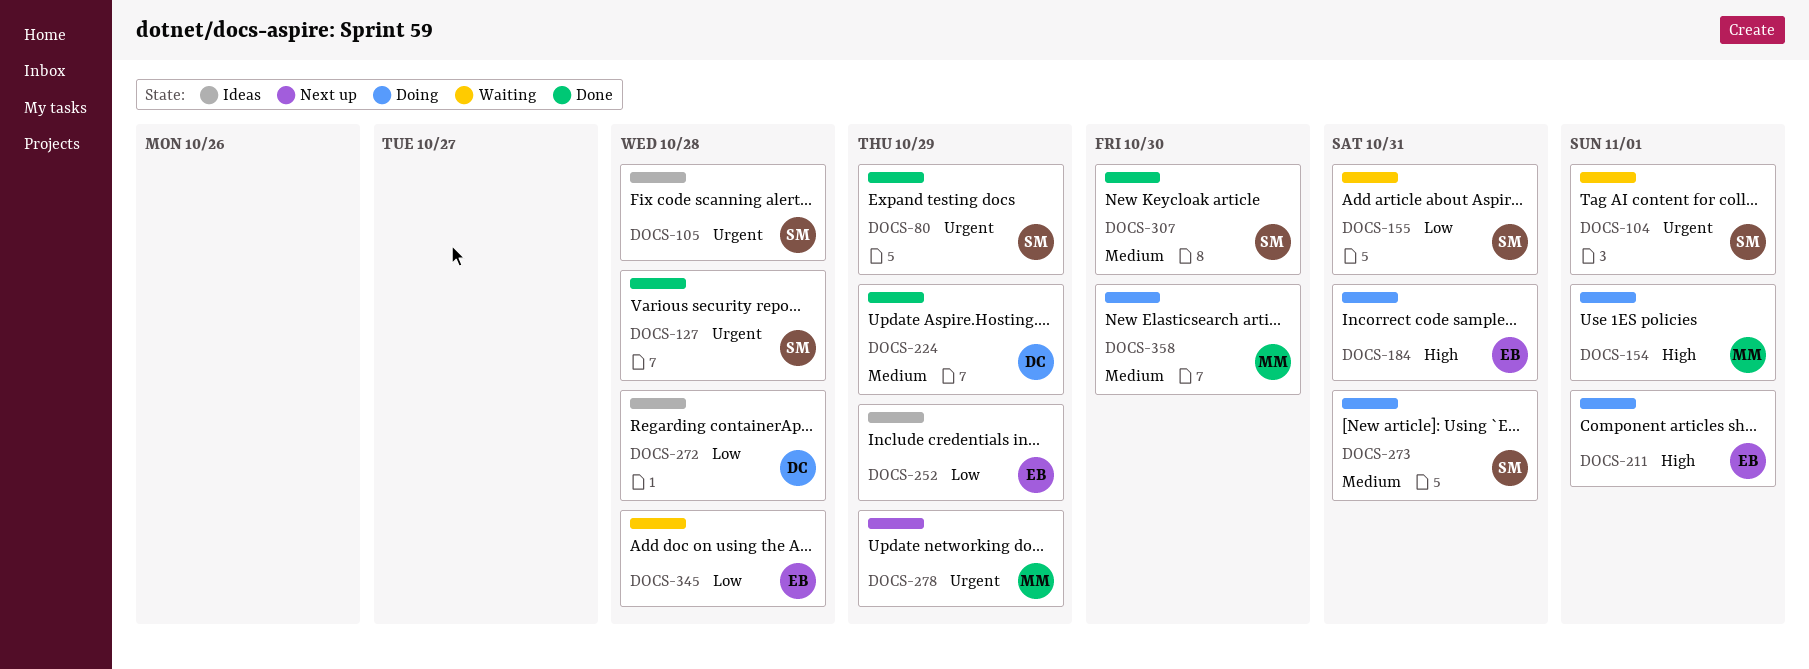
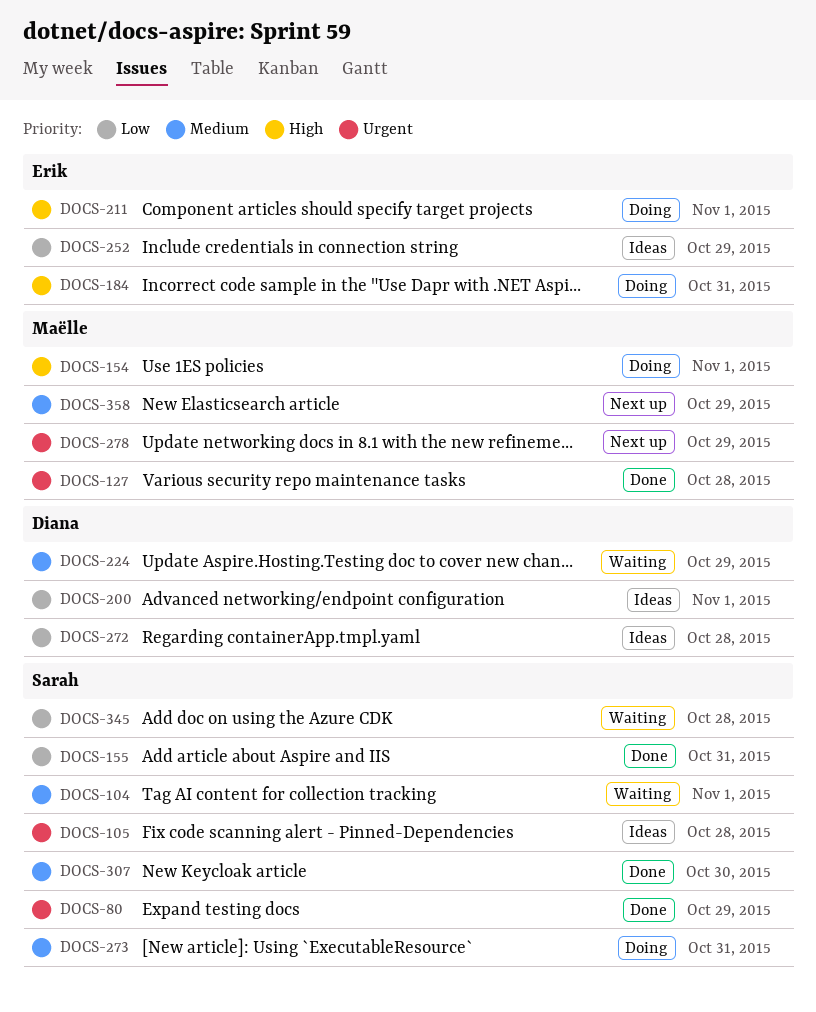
DOCS-104, priority: Urgent -> Medium
DOCS-127, owner: Sarah -> Maëlle
DOCS-155, status: Waiting -> Done
DOCS-200: none -> present
DOCS-224, status: Done -> Waiting
DOCS-345, owner: Erik -> Sarah
DOCS-358, status: Doing -> Next up
DOCS-358, due: Oct 30 -> Oct 29

